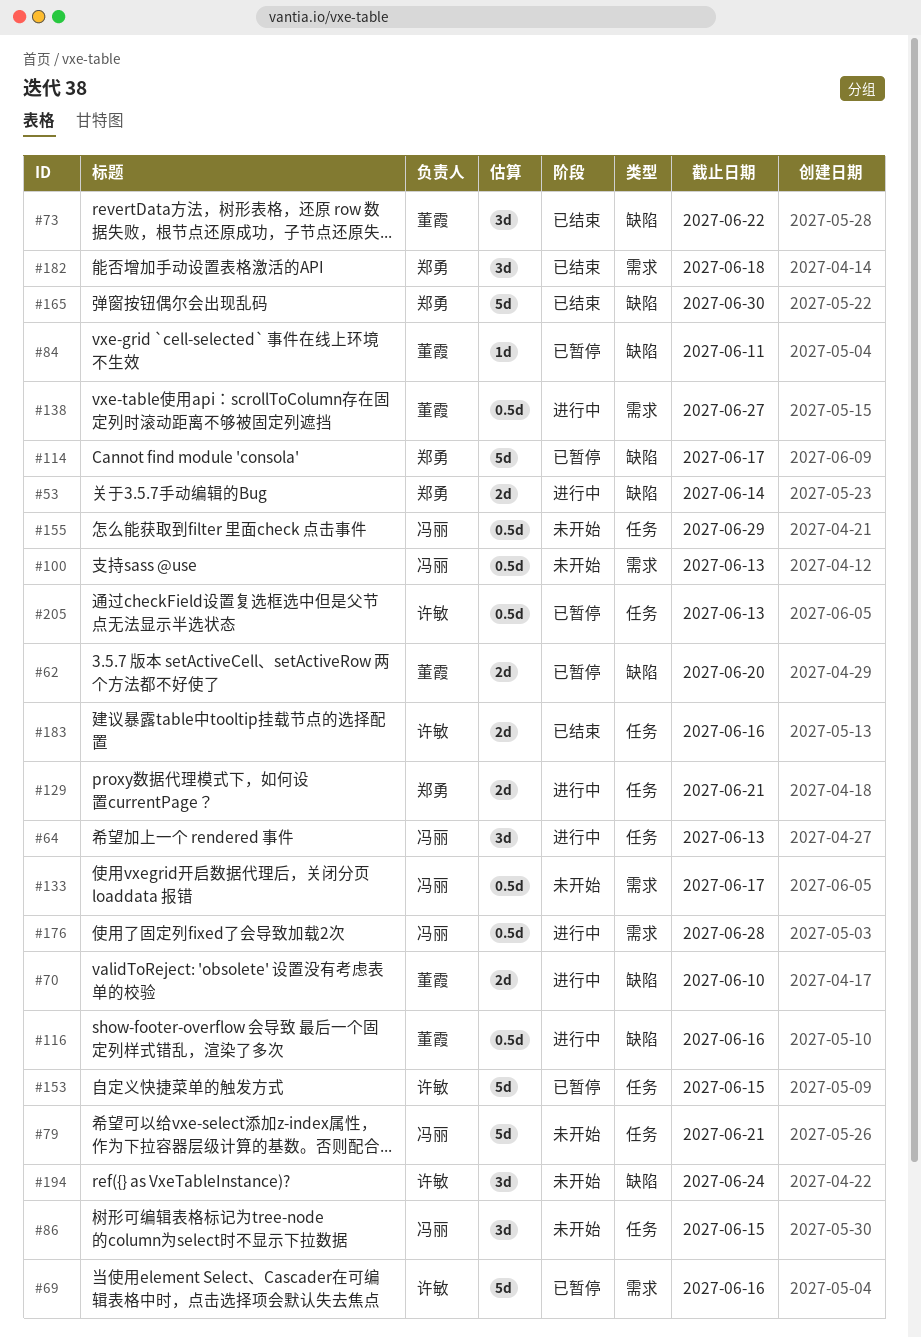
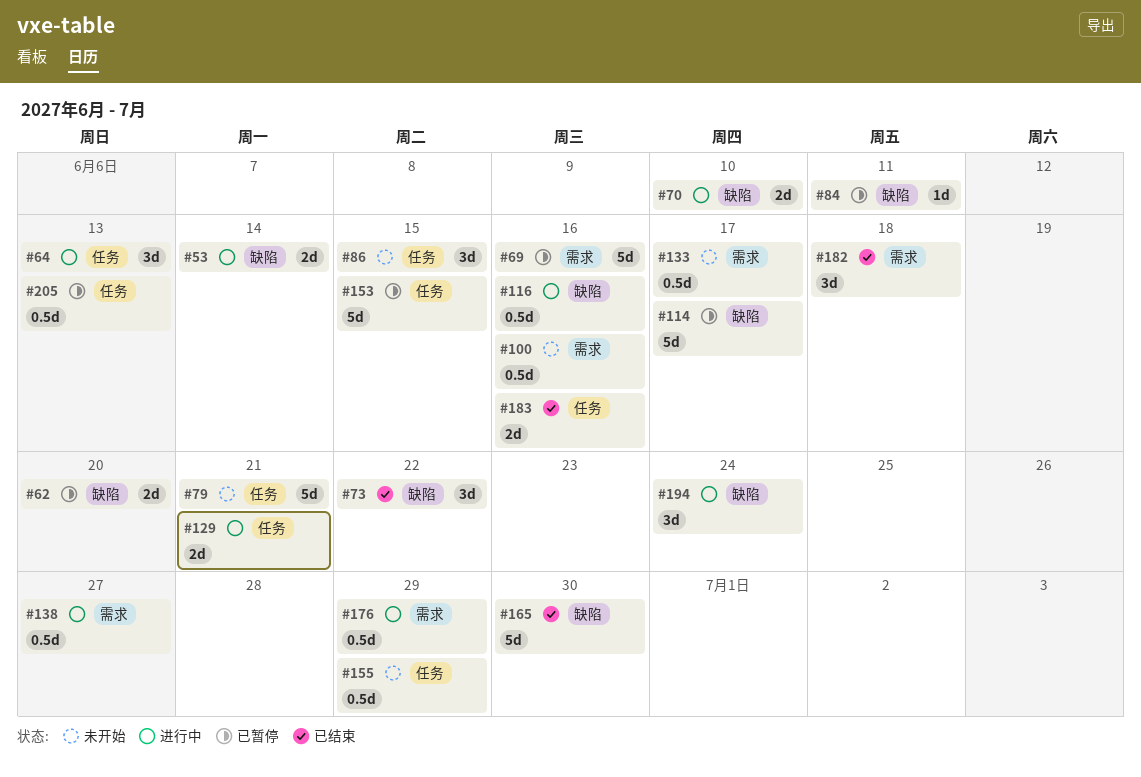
#100, due: Jun 13 -> Jun 16
#176, due: Jun 28 -> Jun 29
#194, status: 未开始 -> 进行中

